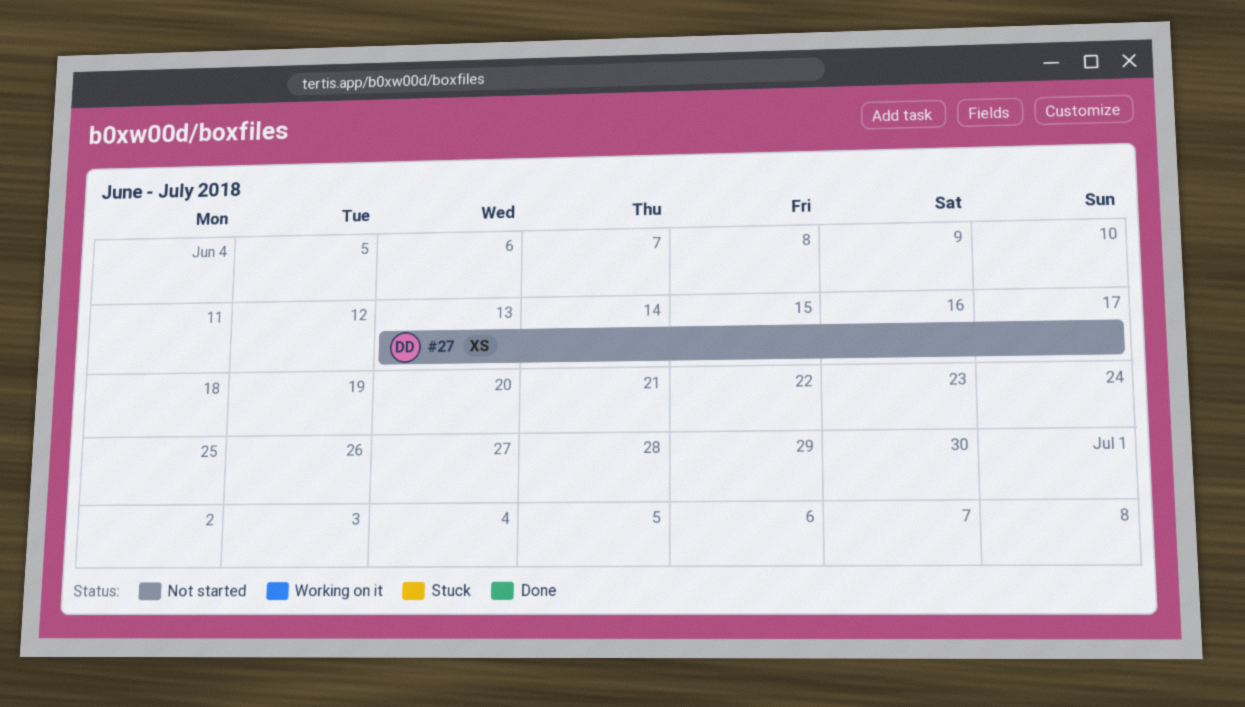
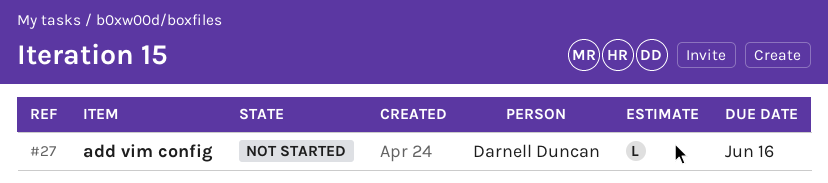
#27, estimate: XS -> L
#27, due: Jun 17 -> Jun 16

